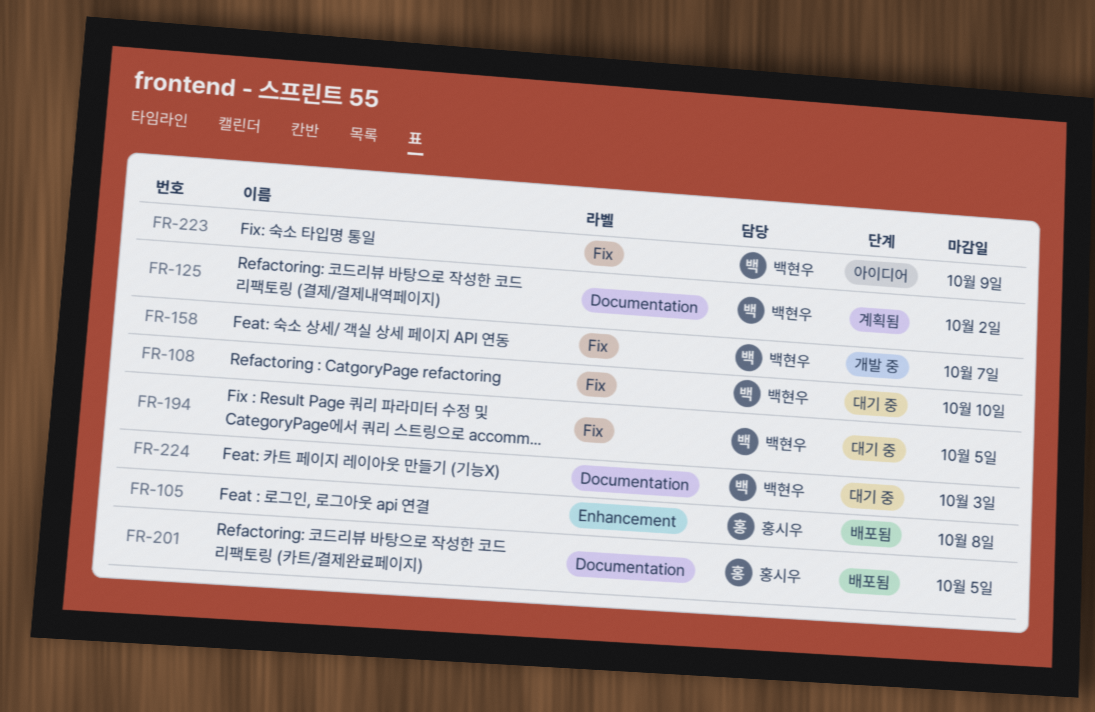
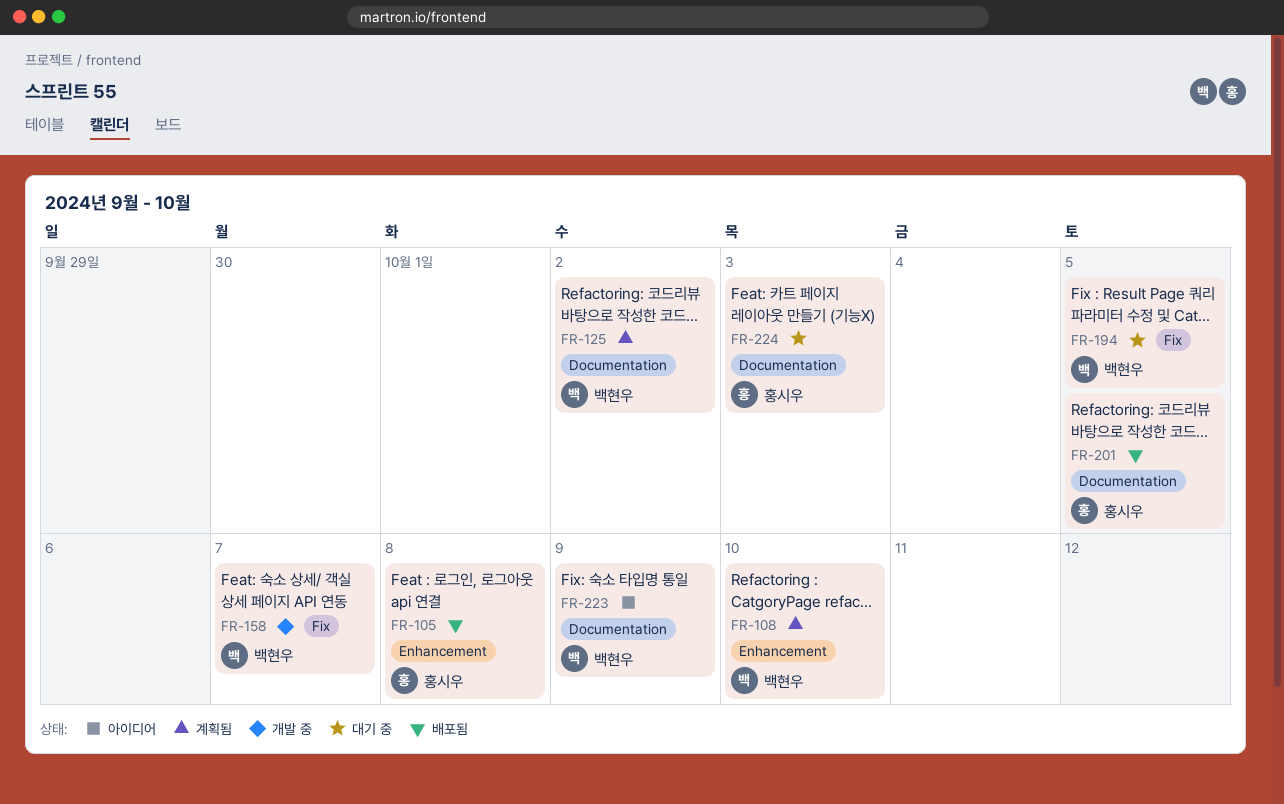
FR-108, status: 대기 중 -> 계획됨
FR-108, label: Fix -> Enhancement
FR-223, label: Fix -> Documentation
FR-224, owner: 백현우 -> 홍시우

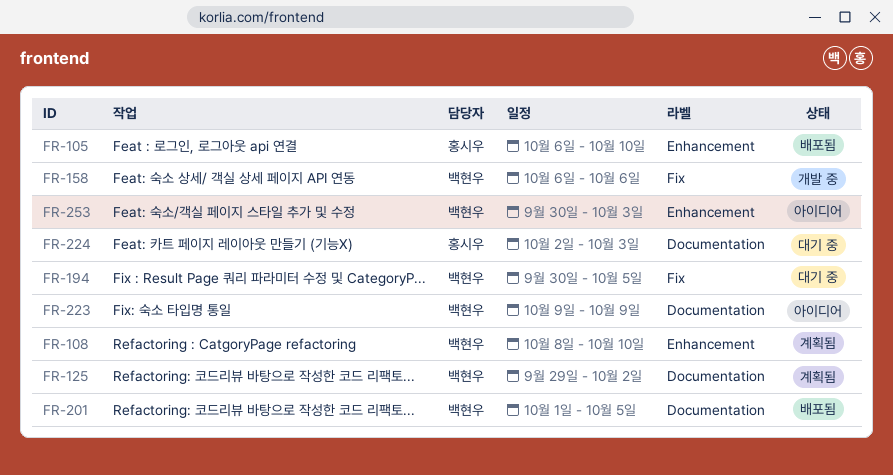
FR-105, due: Oct 8 -> Oct 10
FR-158, due: Oct 7 -> Oct 6
FR-201, owner: 홍시우 -> 백현우
FR-253: none -> present

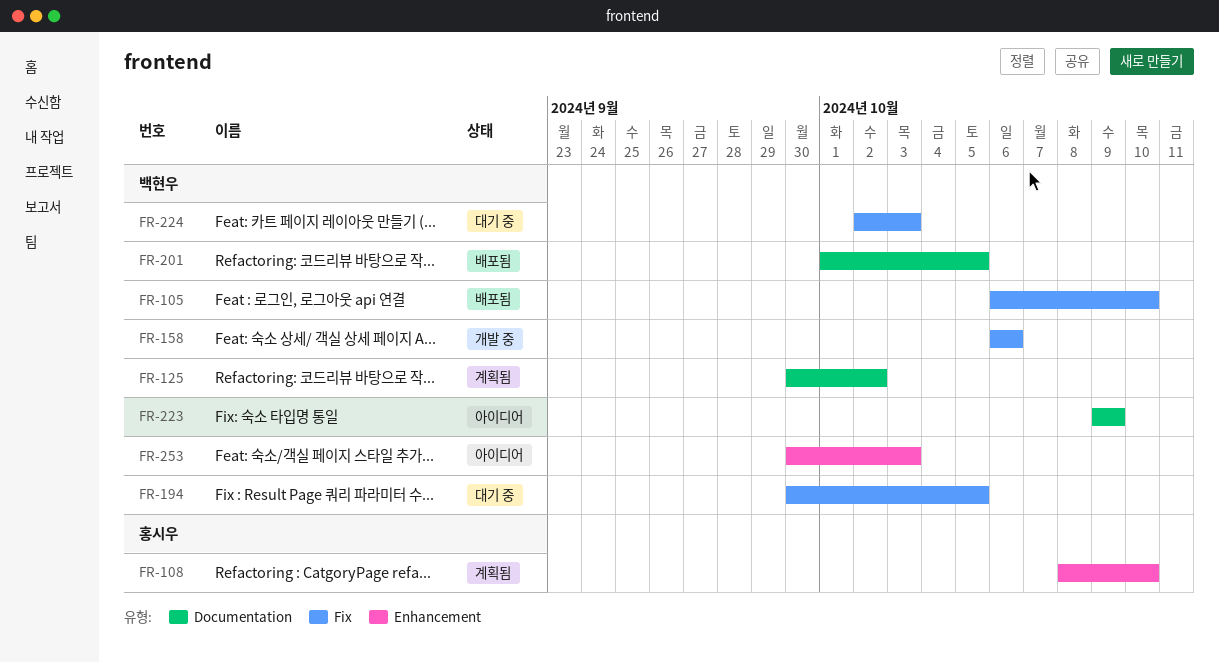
FR-105, owner: 홍시우 -> 백현우
FR-105, label: Enhancement -> Fix
FR-108, owner: 백현우 -> 홍시우
FR-125, start: Sep 29 -> Sep 30
FR-224, owner: 홍시우 -> 백현우
FR-224, label: Documentation -> Fix

